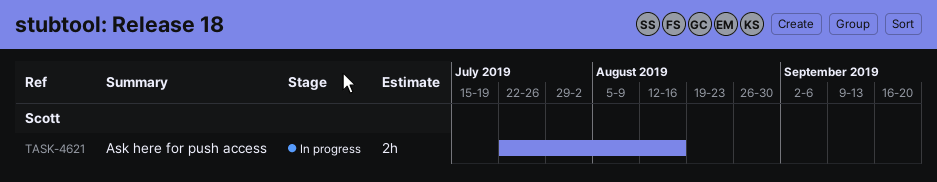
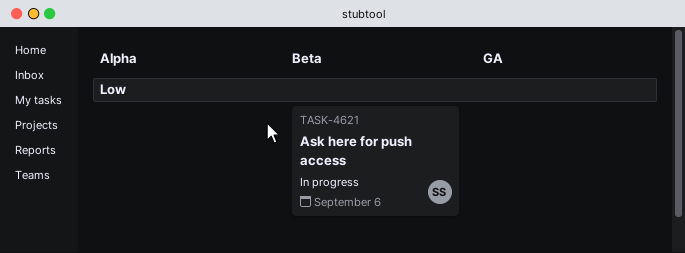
TASK-4621, due: Aug 16 -> Sep 6

